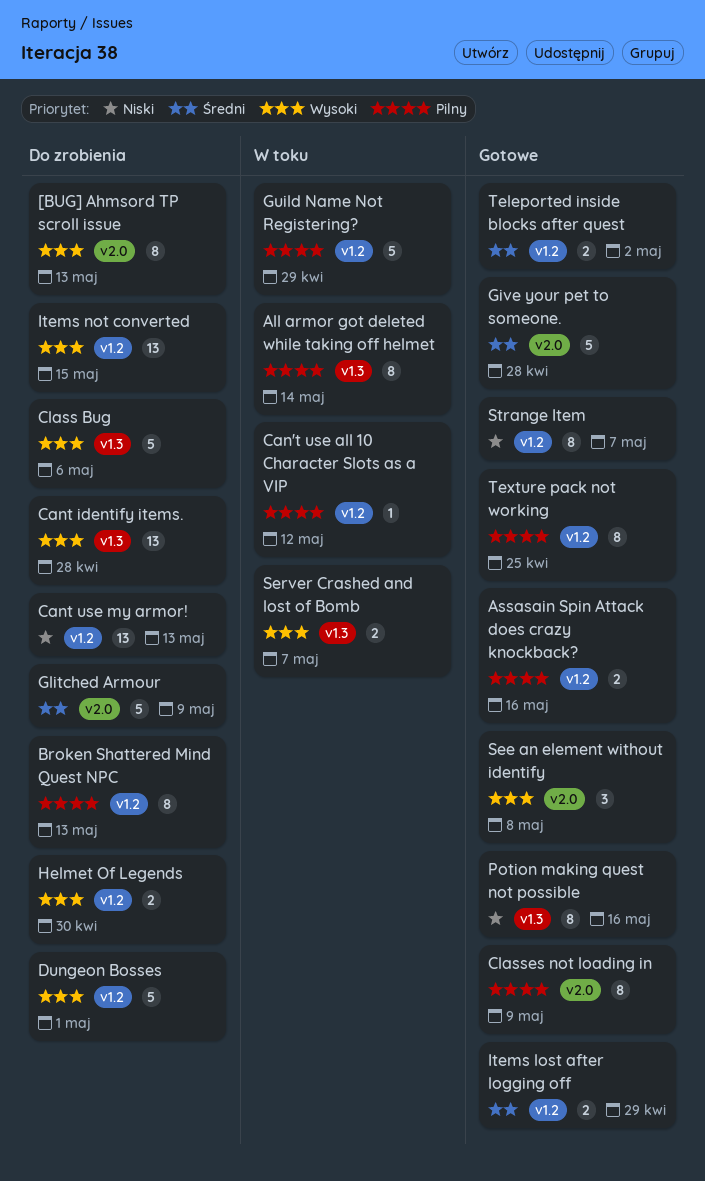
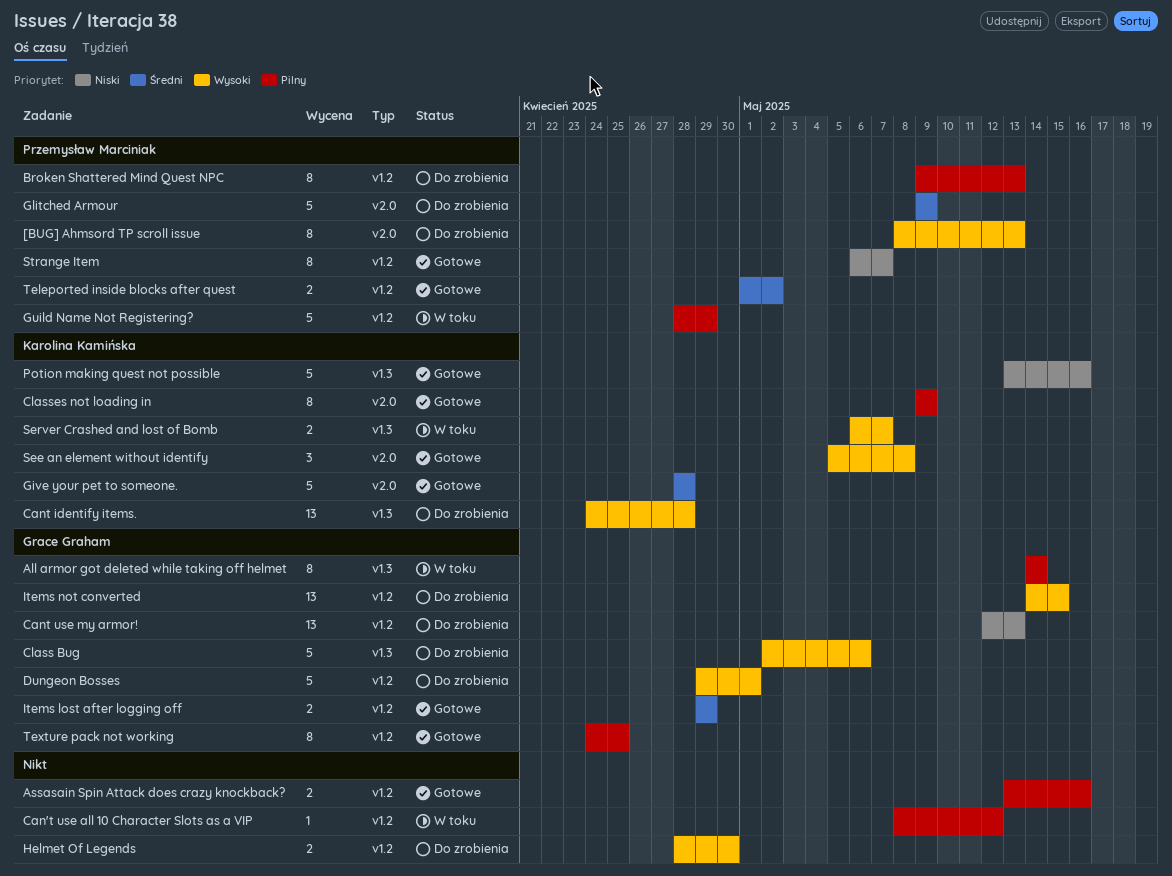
Potion making quest not possible, estimate: 8 -> 5

